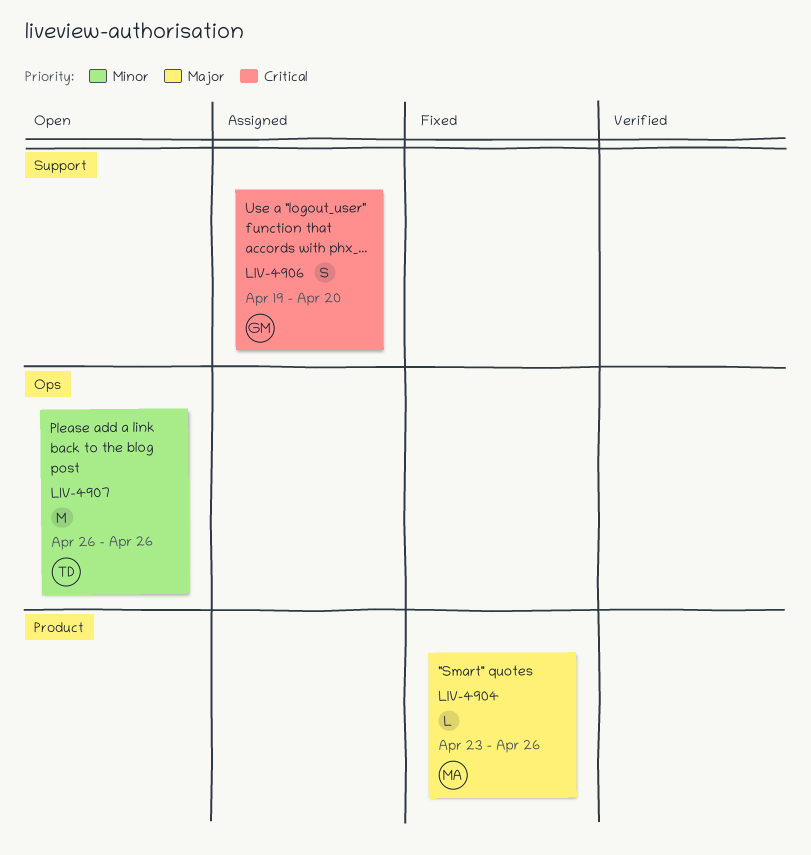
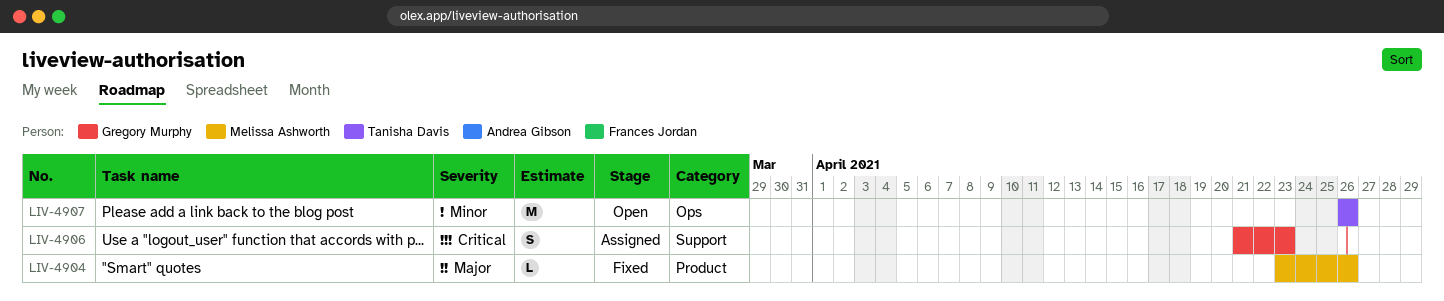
LIV-4906, start: Apr 19 -> Apr 21
LIV-4906, due: Apr 20 -> Apr 23

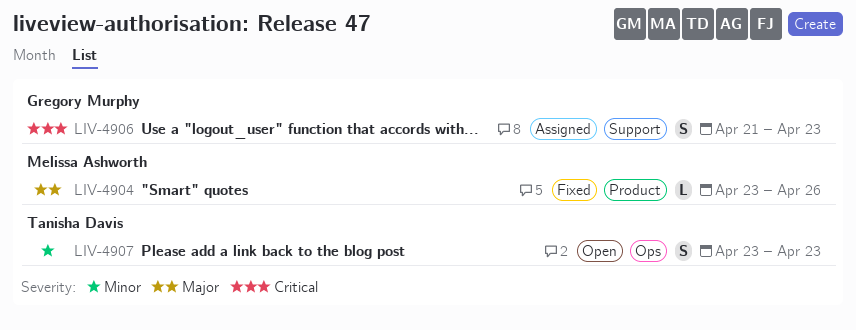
LIV-4907, estimate: M -> S
LIV-4907, start: Apr 26 -> Apr 23
LIV-4907, due: Apr 26 -> Apr 23

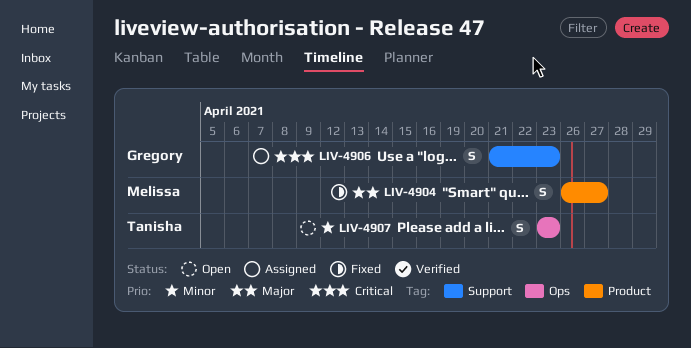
LIV-4904, estimate: L -> S
LIV-4904, start: Apr 23 -> Apr 26
LIV-4904, due: Apr 26 -> Apr 27

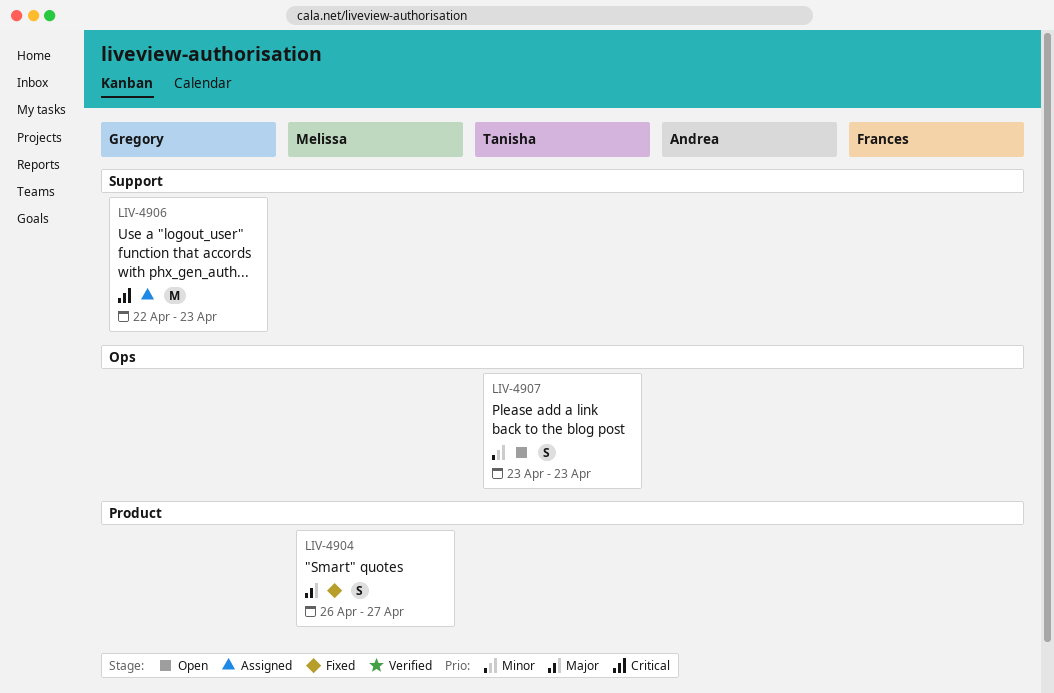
LIV-4906, estimate: S -> M
LIV-4906, start: Apr 21 -> Apr 22

